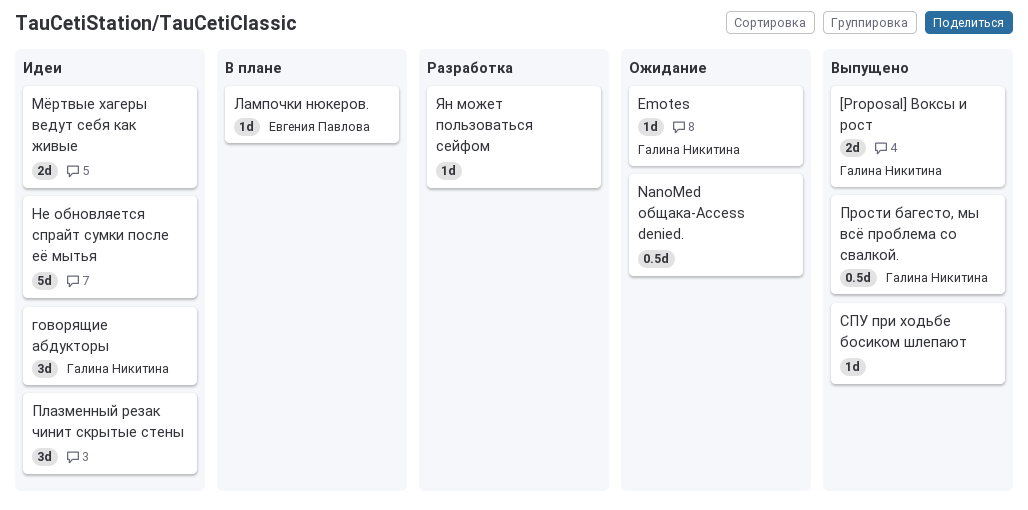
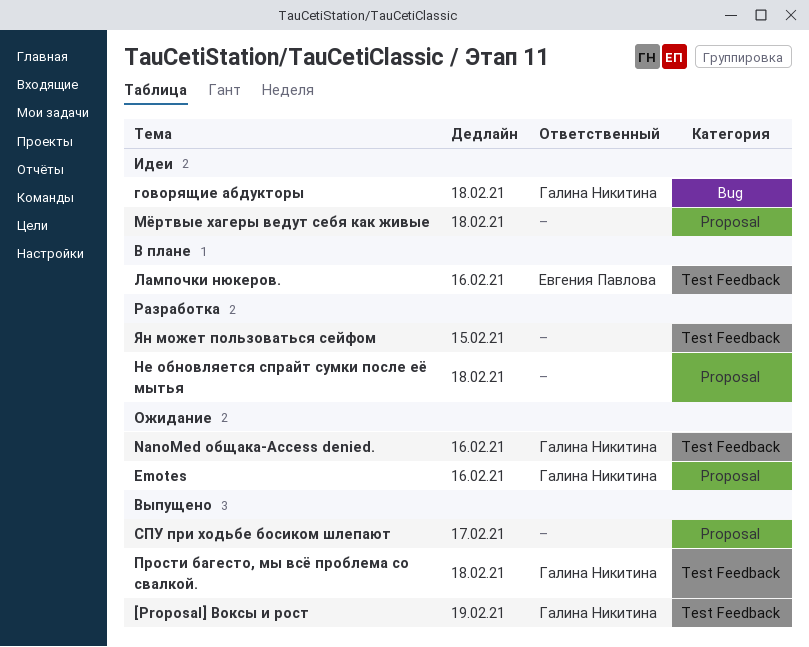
NanoMed общака-Access denied., owner: none -> Галина Никитина
Не обновляется спрайт сумки после её мытья, status: Идеи -> Разработка
Плазменный резак чинит скрытые стены: present -> none

